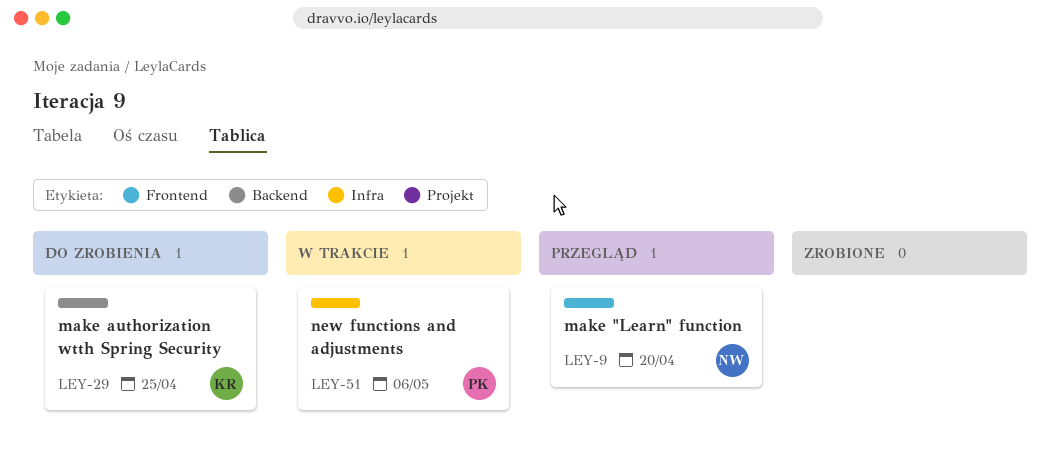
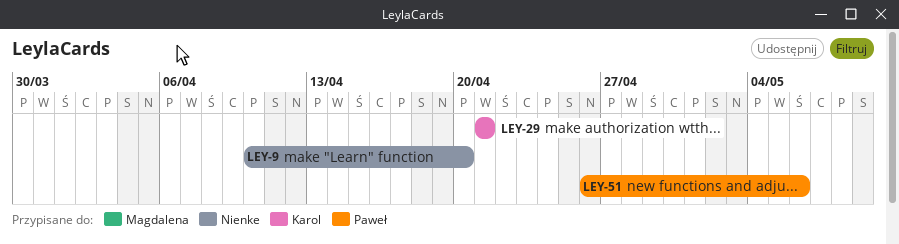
LEY-29, due: Apr 25 -> Apr 21

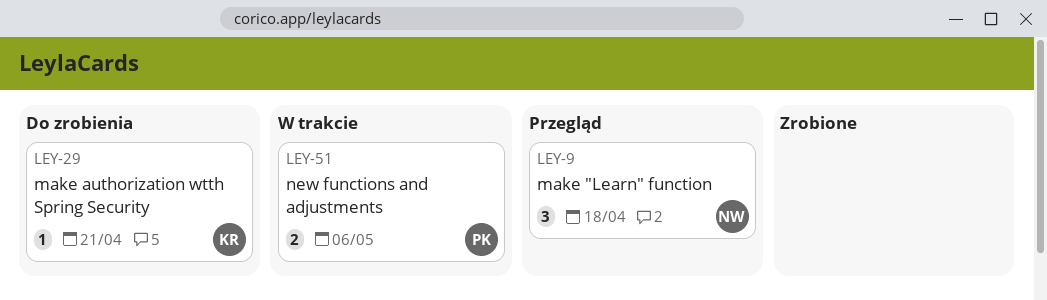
LEY-9, due: Apr 20 -> Apr 18

